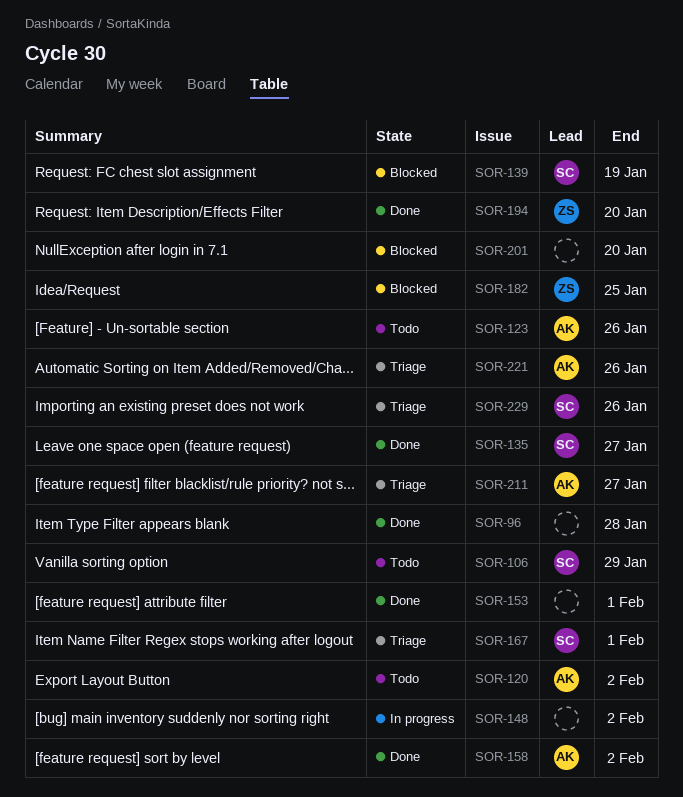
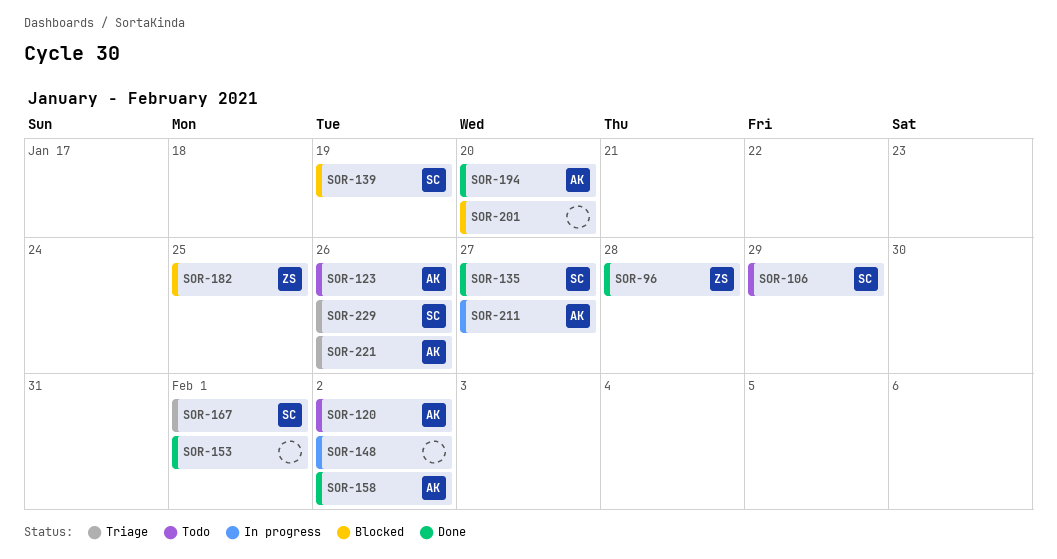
SOR-96, owner: none -> ZS
SOR-194, owner: ZS -> AK
SOR-211, status: Triage -> In progress

